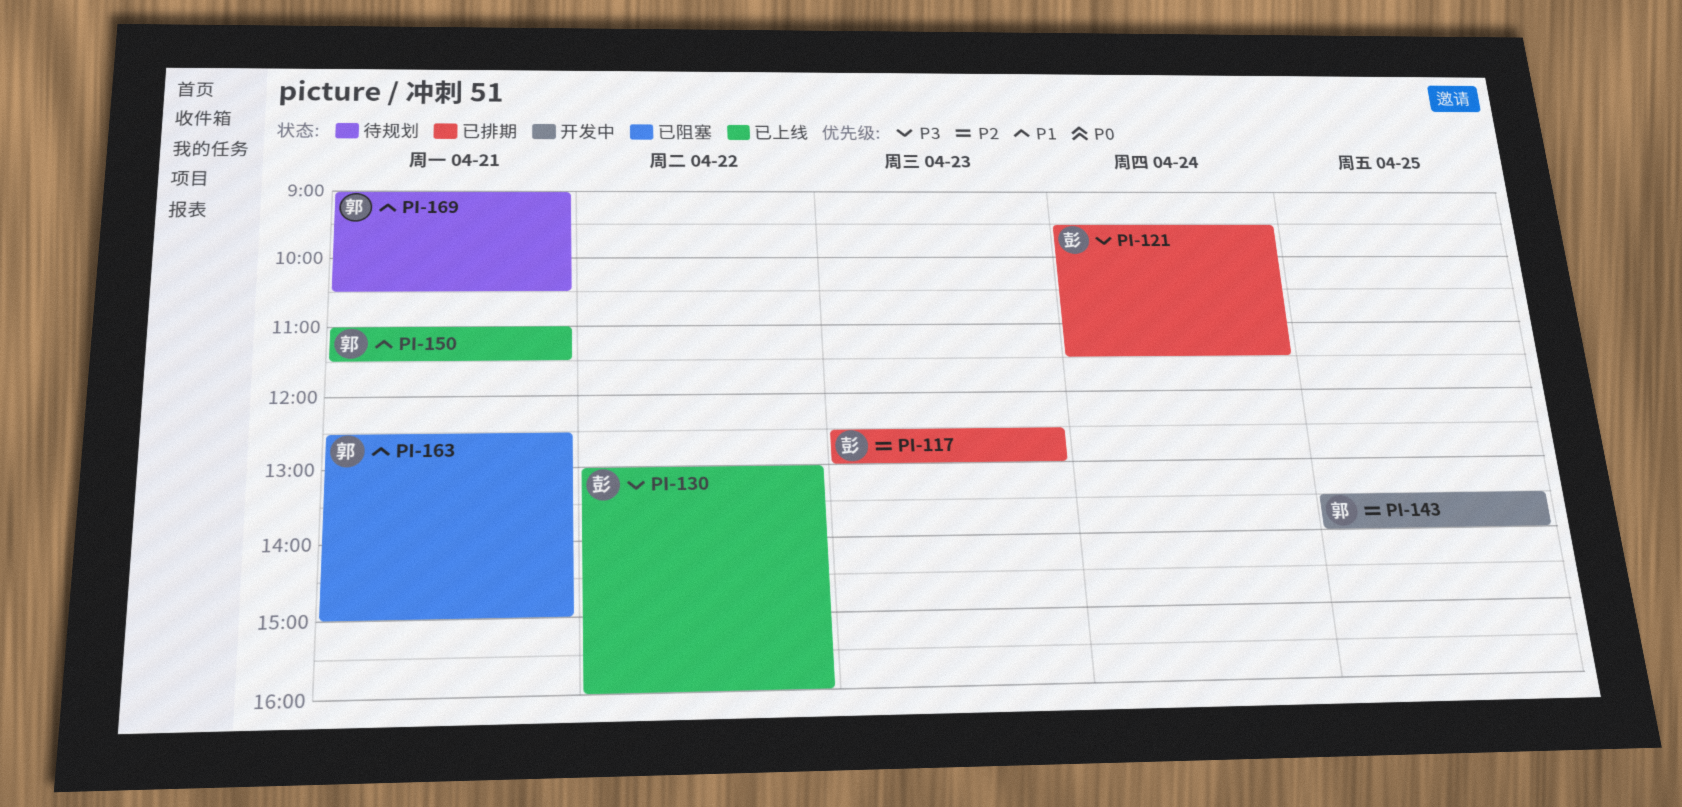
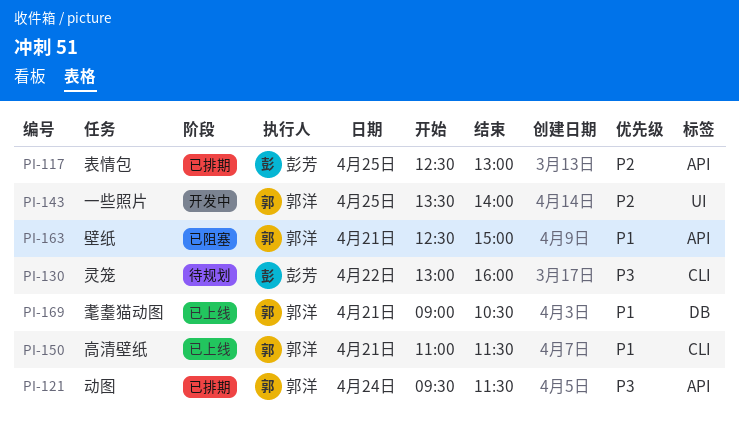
PI-117, day: Apr 23 -> Apr 25
PI-121, owner: 彭芳 -> 郭洋
PI-130, status: 已上线 -> 待规划
PI-169, status: 待规划 -> 已上线

